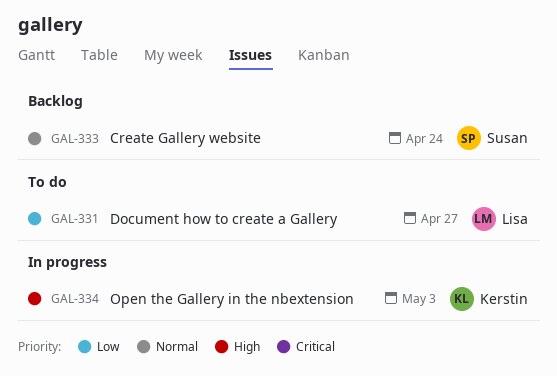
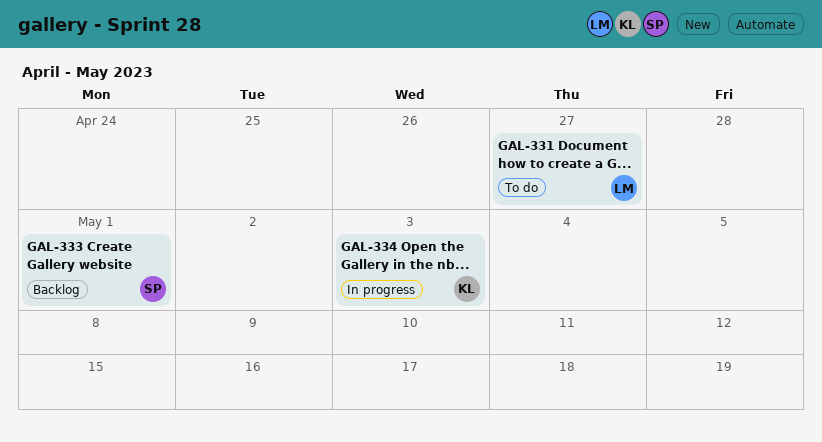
GAL-333, due: Apr 24 -> May 1

